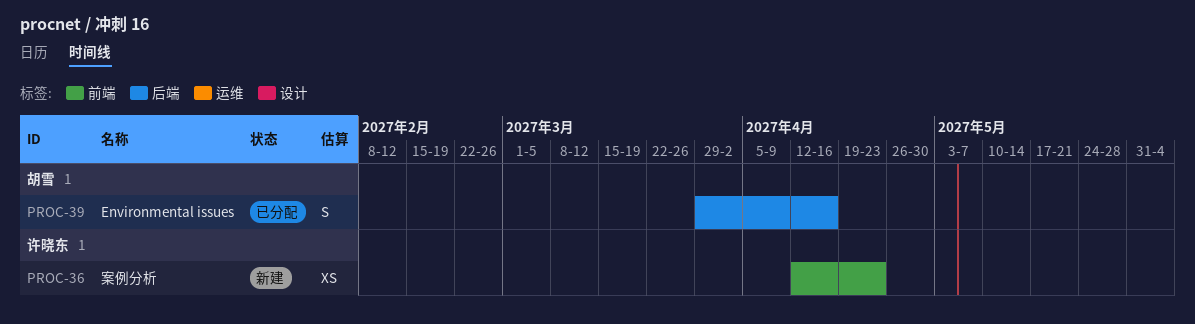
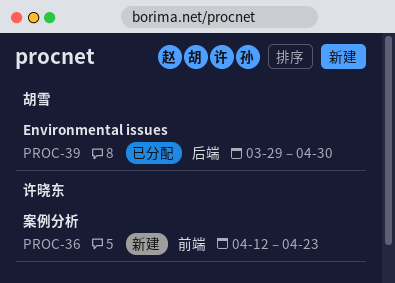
PROC-39, due: Apr 16 -> Apr 30

